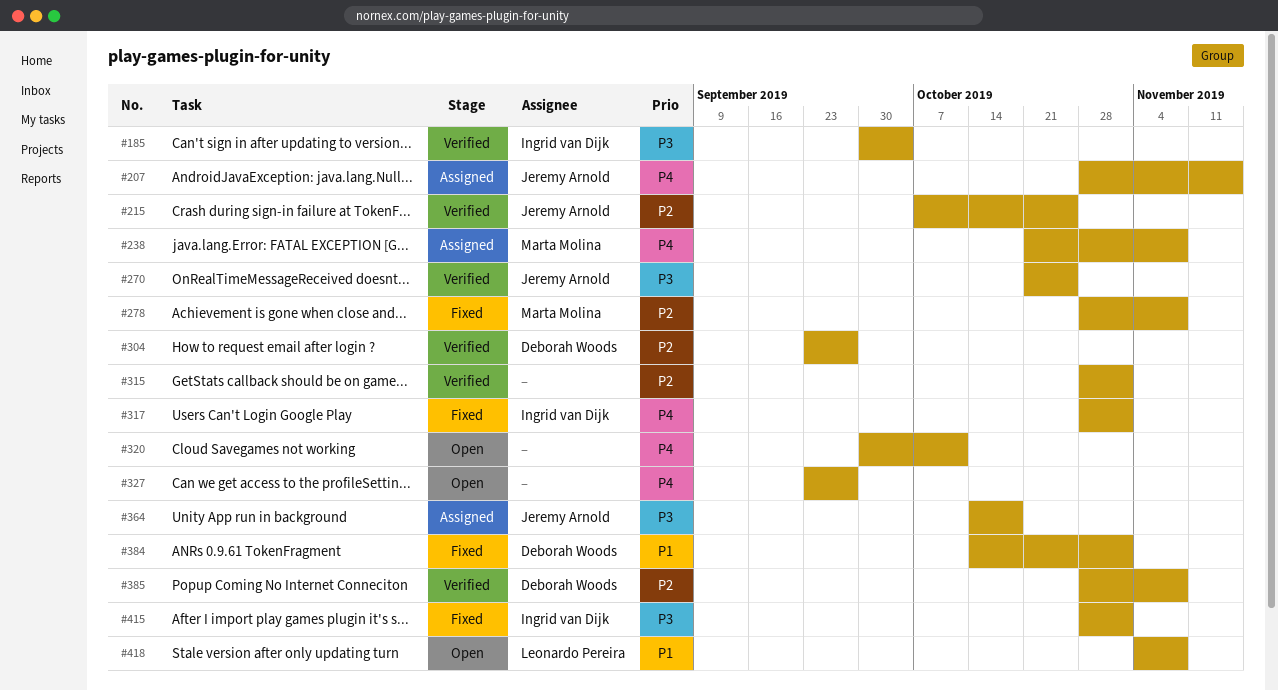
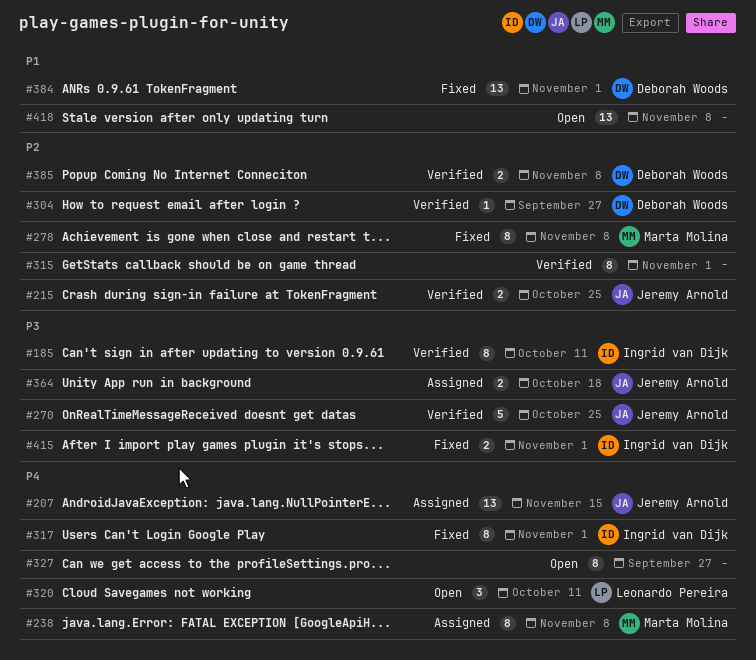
#185, due: Oct 4 -> Oct 11
#320, owner: none -> Leonardo Pereira
#418, owner: Leonardo Pereira -> none

